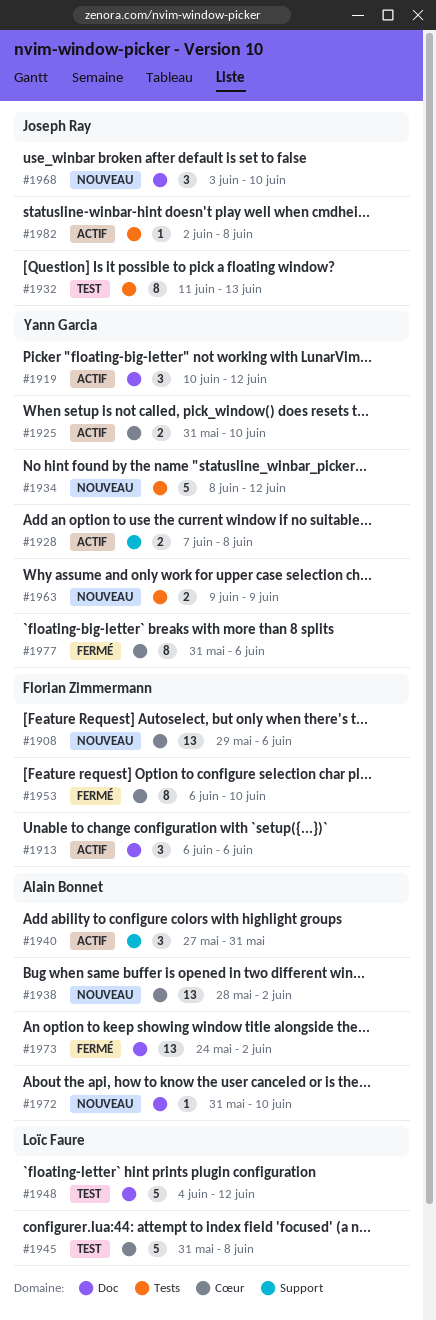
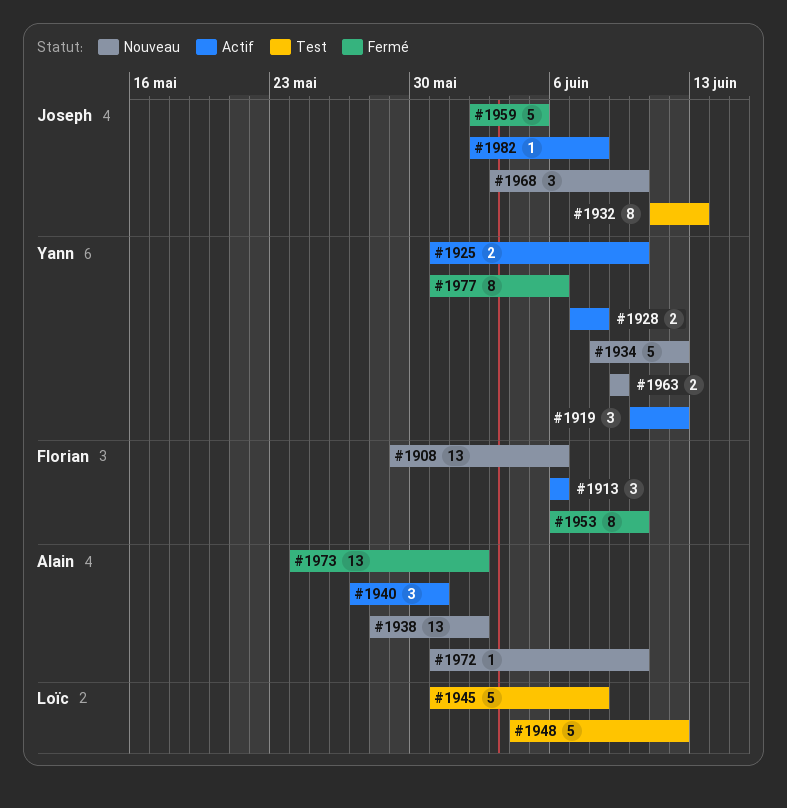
#1959: none -> present

